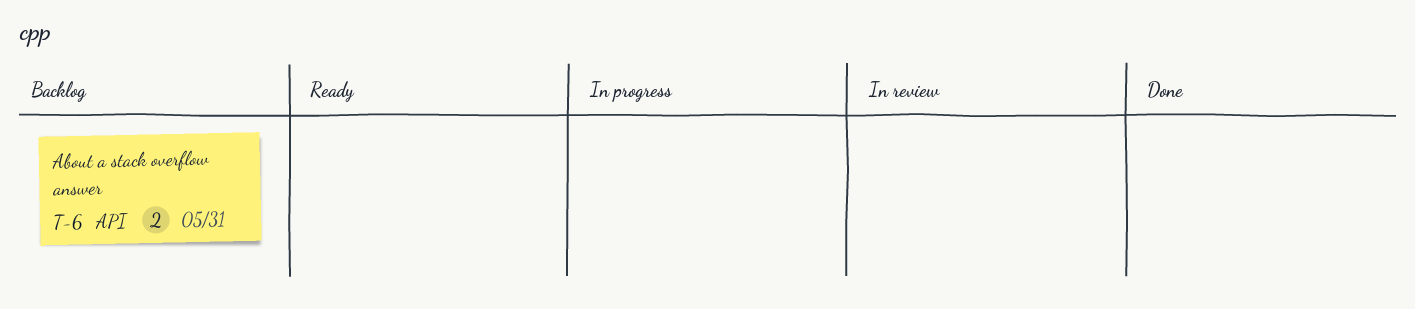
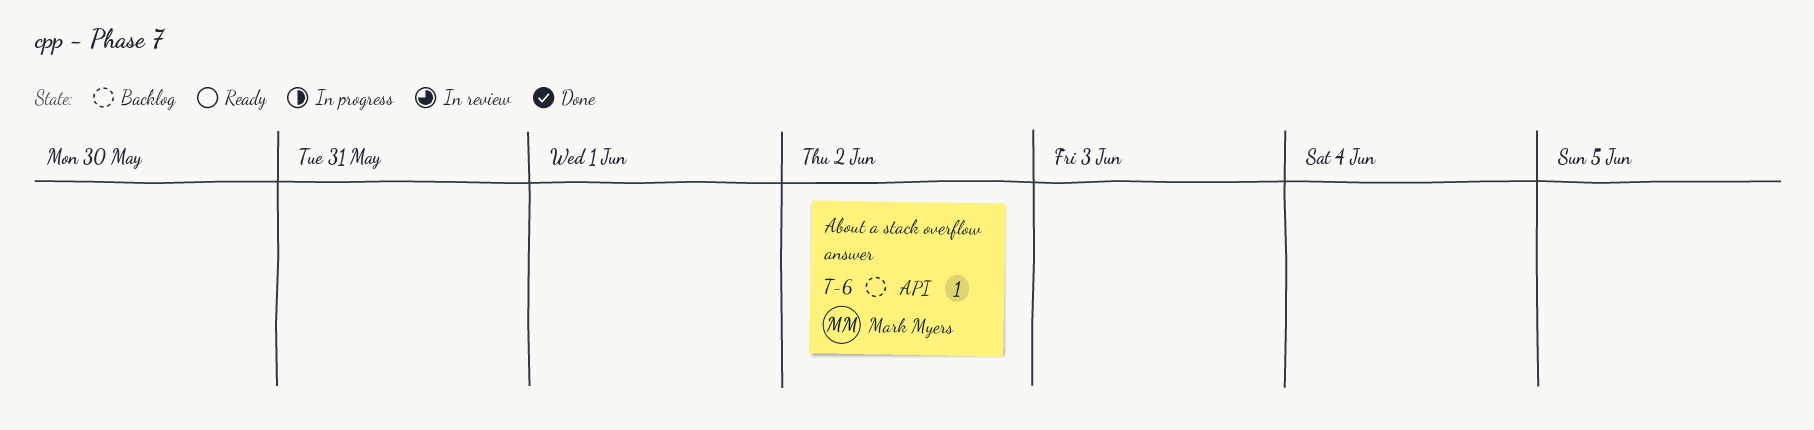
T-6, estimate: 2 -> 1
T-6, due: May 31 -> Jun 2

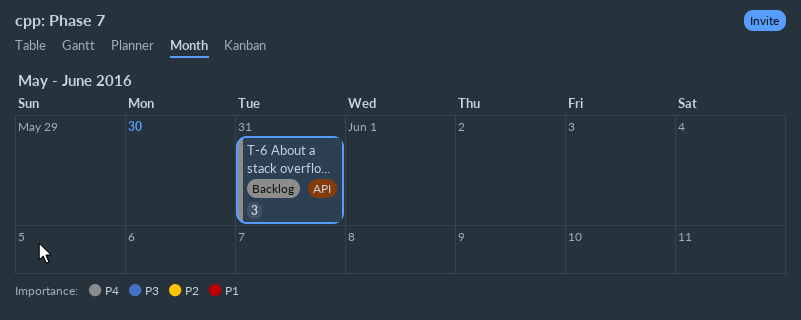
T-6, estimate: 1 -> 3
T-6, due: Jun 2 -> May 31

